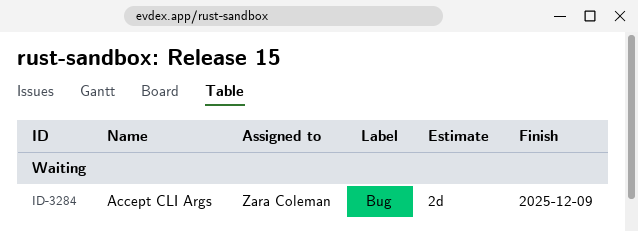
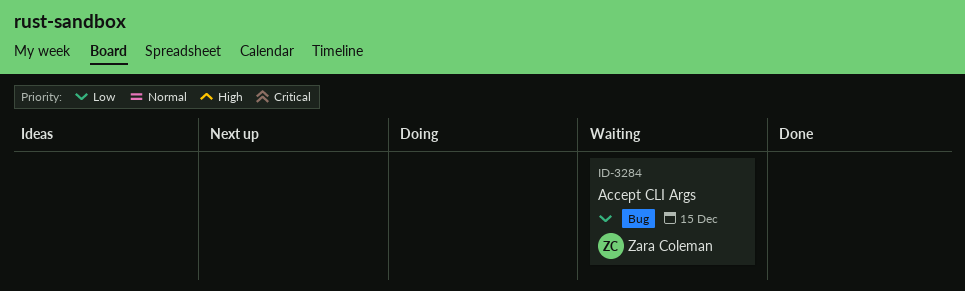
ID-3284, due: Dec 9 -> Dec 15

